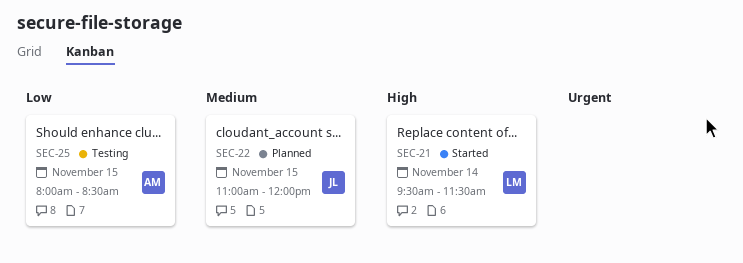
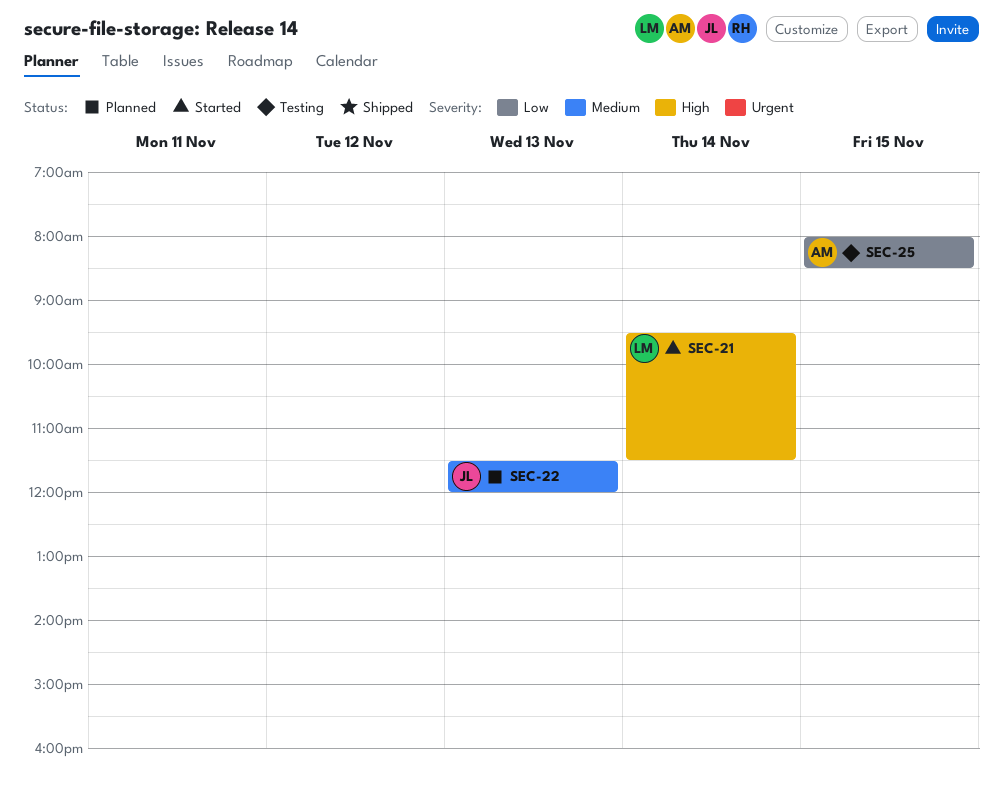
SEC-22, day: Nov 15 -> Nov 13
SEC-22, begins: 11:00 -> 11:30

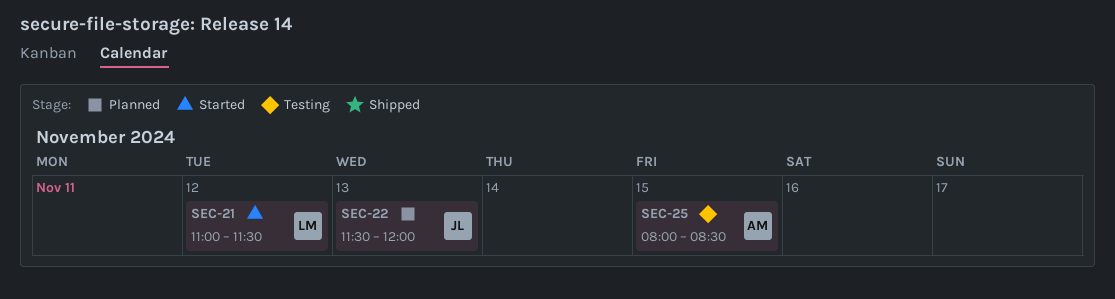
SEC-21, day: Nov 14 -> Nov 12
SEC-21, begins: 09:30 -> 11:00

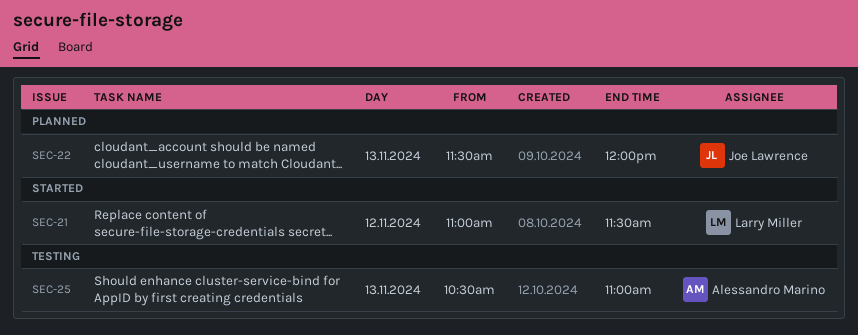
SEC-25, day: Nov 15 -> Nov 13
SEC-25, begins: 08:00 -> 10:30
SEC-25, ends: 08:30 -> 11:00

